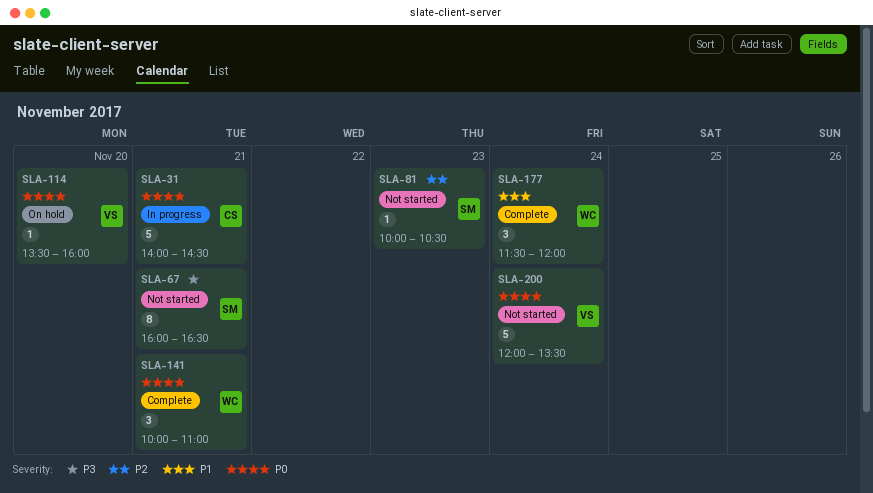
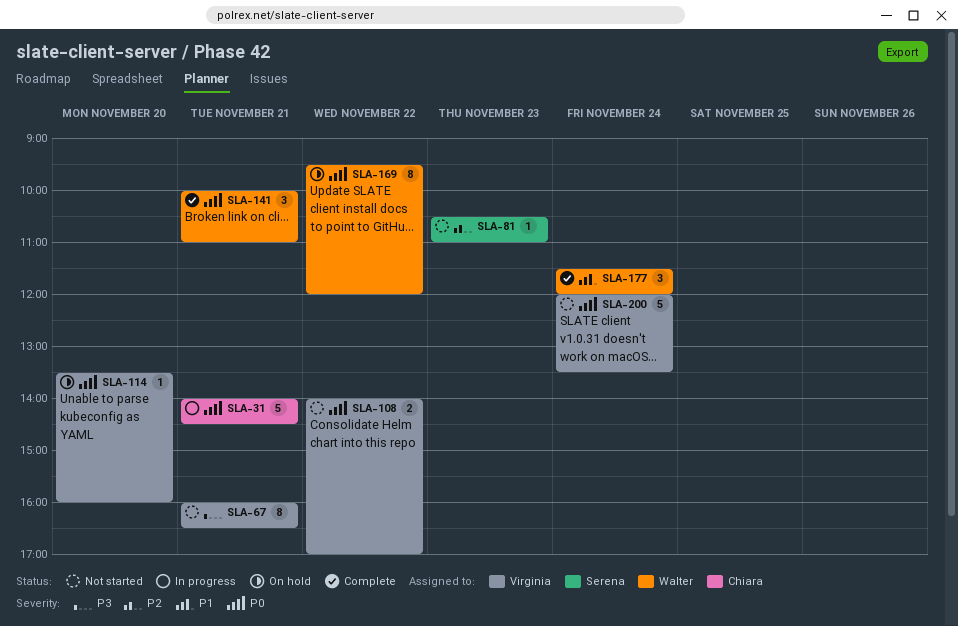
SLA-67, owner: Serena -> Virginia
SLA-81, begins: 10:00 -> 10:30
SLA-81, ends: 10:30 -> 11:00
SLA-108: none -> present
SLA-169: none -> present

